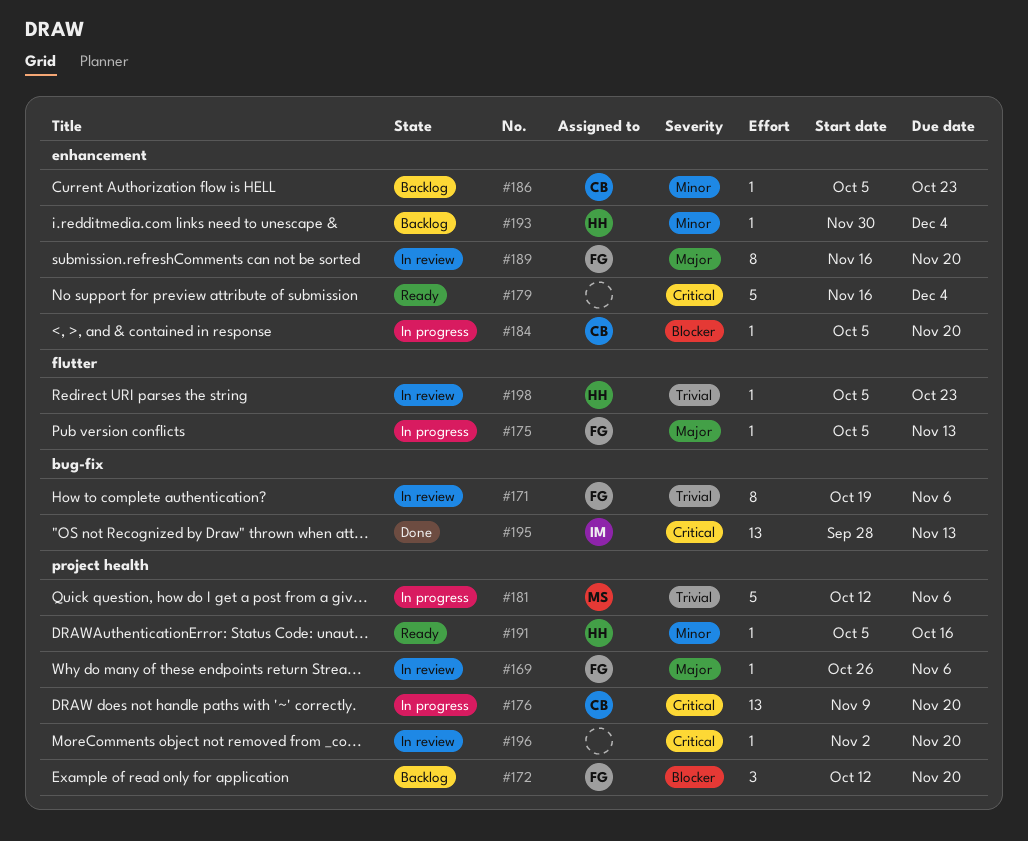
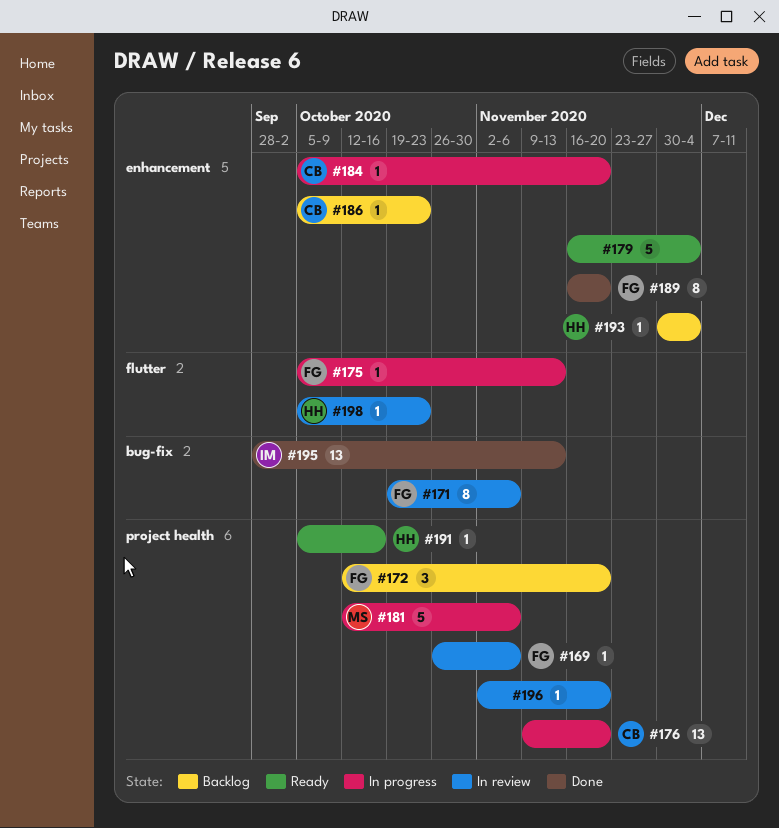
#189, status: In review -> Done

